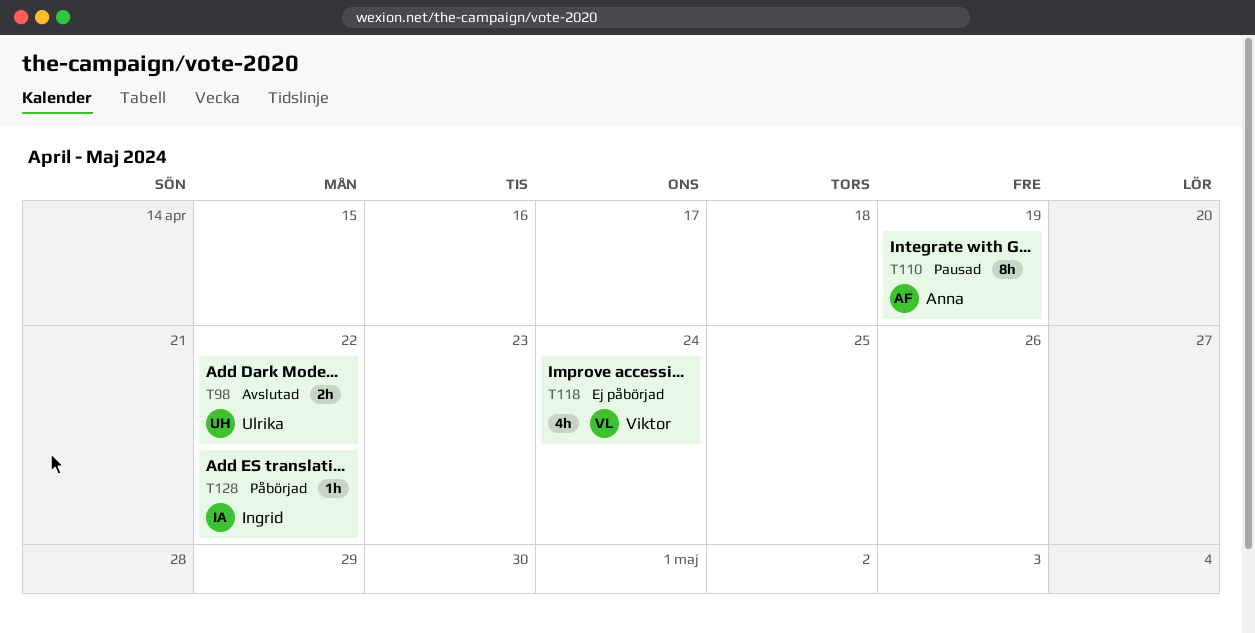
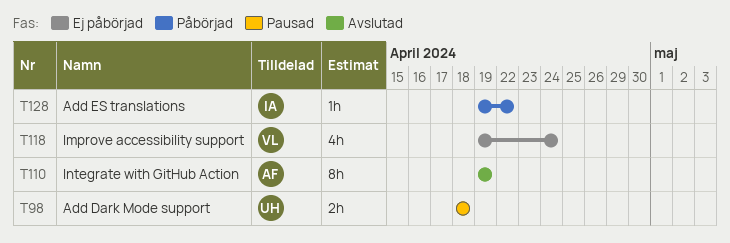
T98, status: Avslutad -> Pausad
T98, due: Apr 22 -> Apr 18
T110, status: Pausad -> Avslutad

